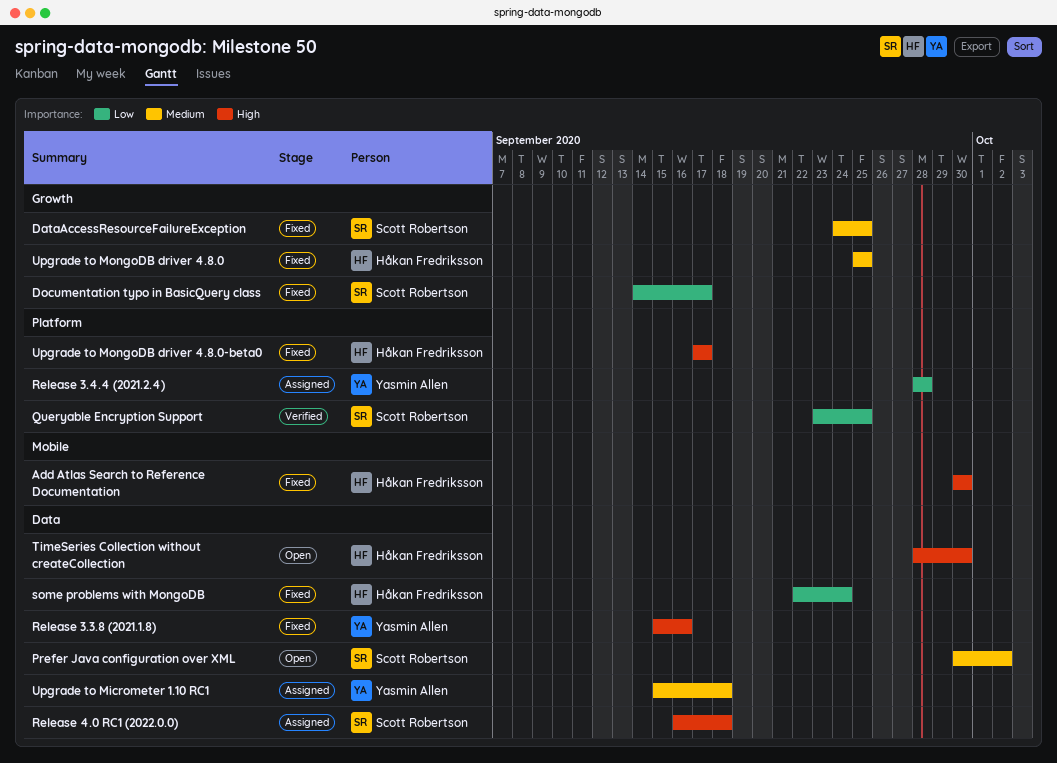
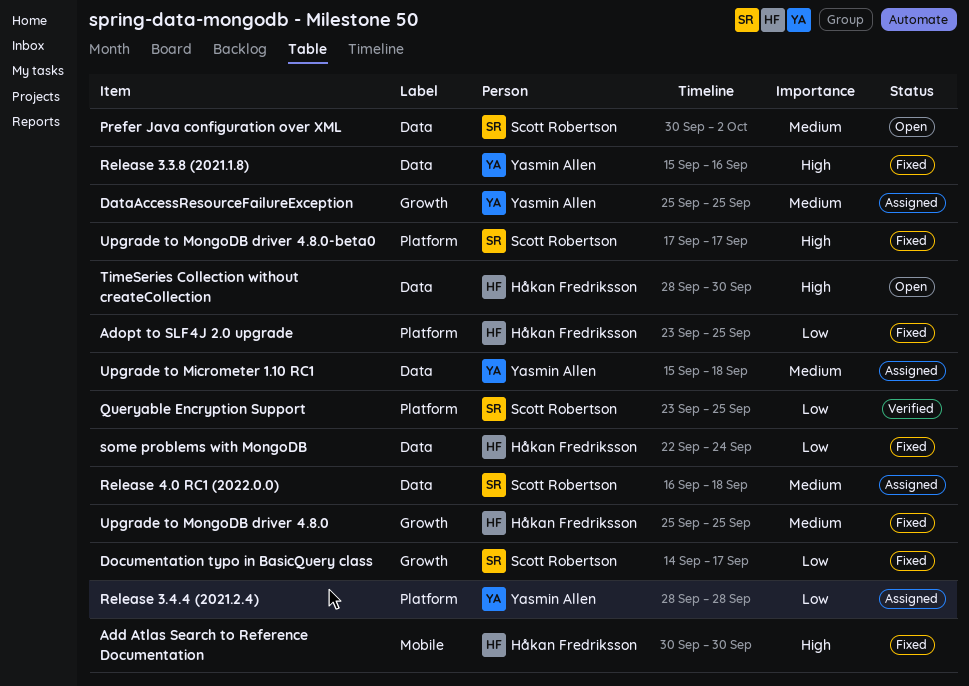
Adopt to SLF4J 2.0 upgrade: none -> present
DataAccessResourceFailureException, status: Fixed -> Assigned
DataAccessResourceFailureException, owner: Scott Robertson -> Yasmin Allen
DataAccessResourceFailureException, start: Sep 24 -> Sep 25
Release 4.0 RC1 (2022.0.0), priority: High -> Medium
Upgrade to MongoDB driver 4.8.0-beta0, owner: Håkan Fredriksson -> Scott Robertson

